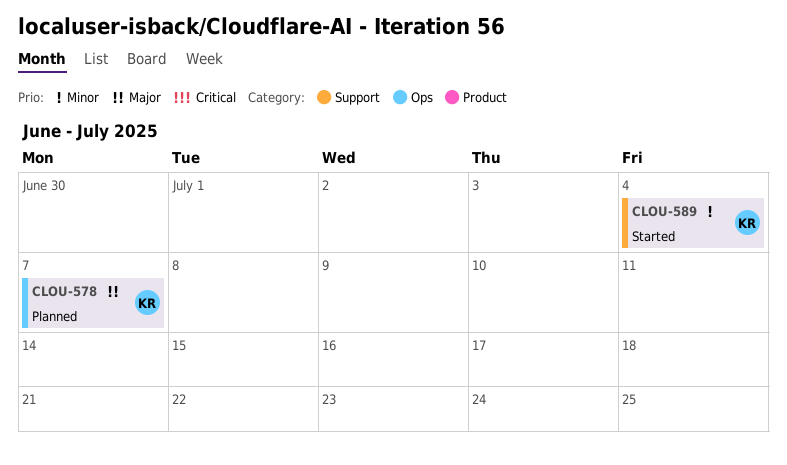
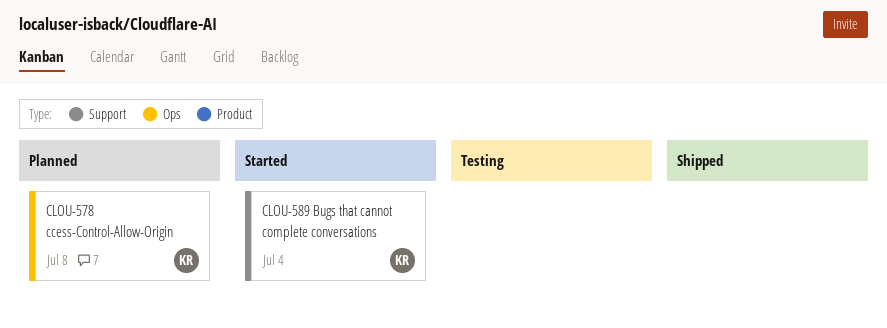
CLOU-578, due: Jul 7 -> Jul 8

